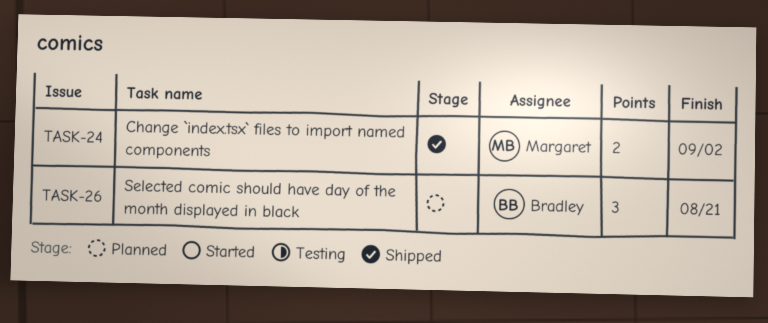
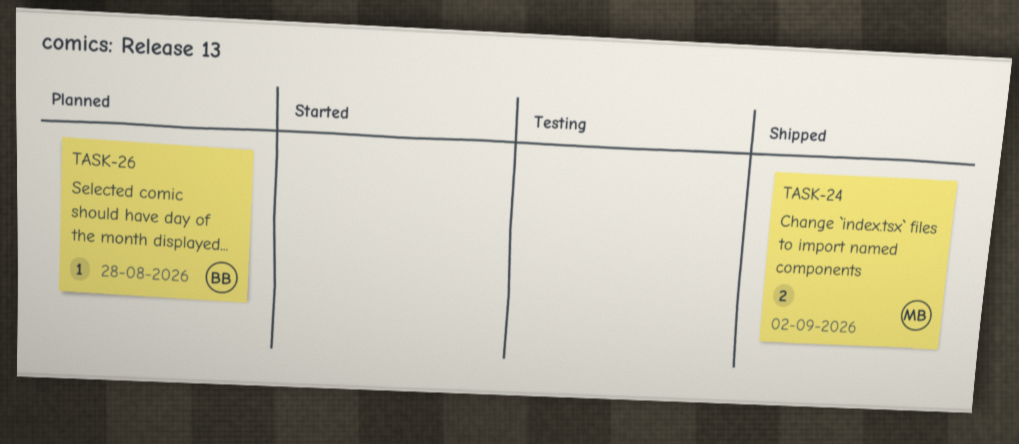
TASK-26, estimate: 3 -> 1
TASK-26, due: Aug 21 -> Aug 28

